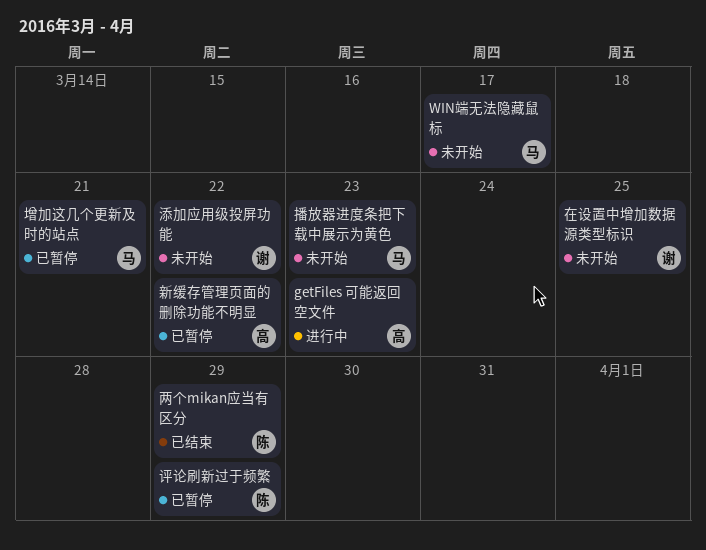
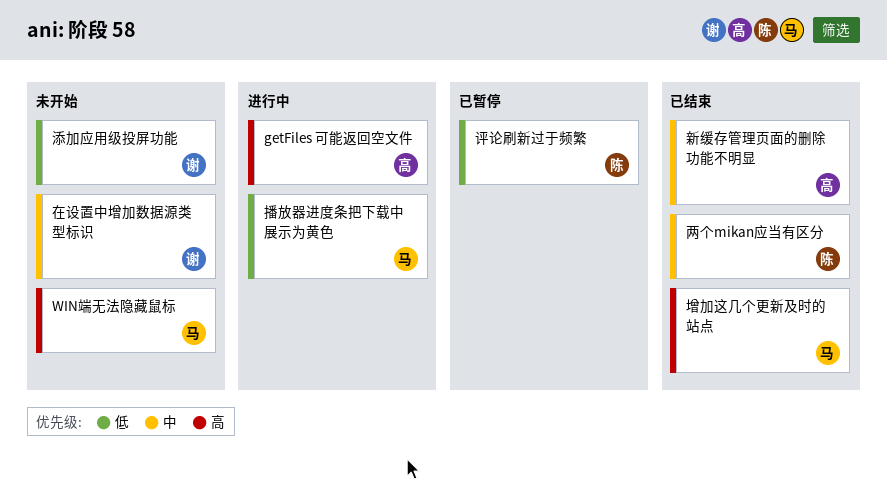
增加这几个更新及时的站点, status: 已暂停 -> 已结束
播放器进度条把下载中展示为黄色, status: 未开始 -> 进行中
新缓存管理页面的删除功能不明显, status: 已暂停 -> 已结束

